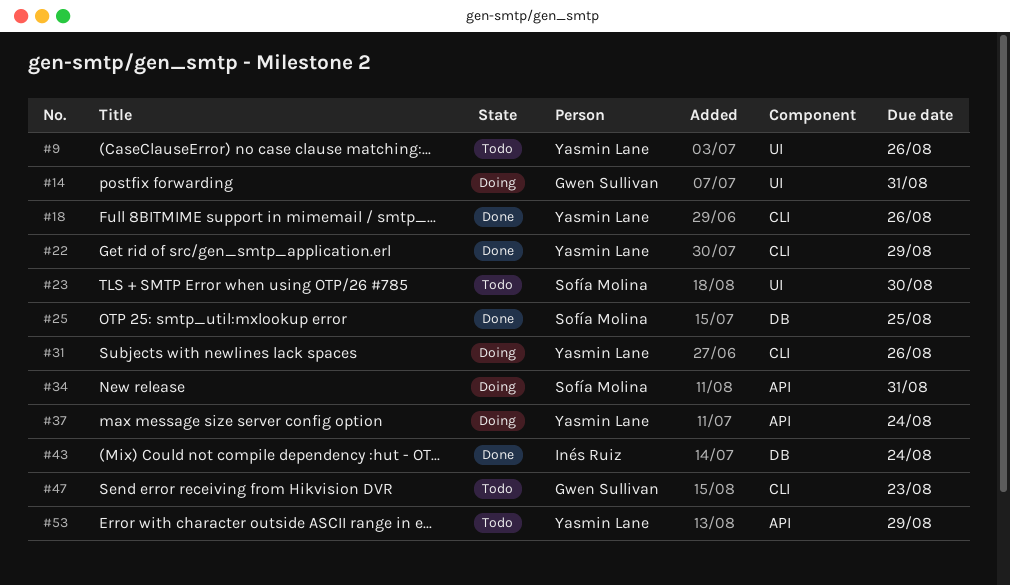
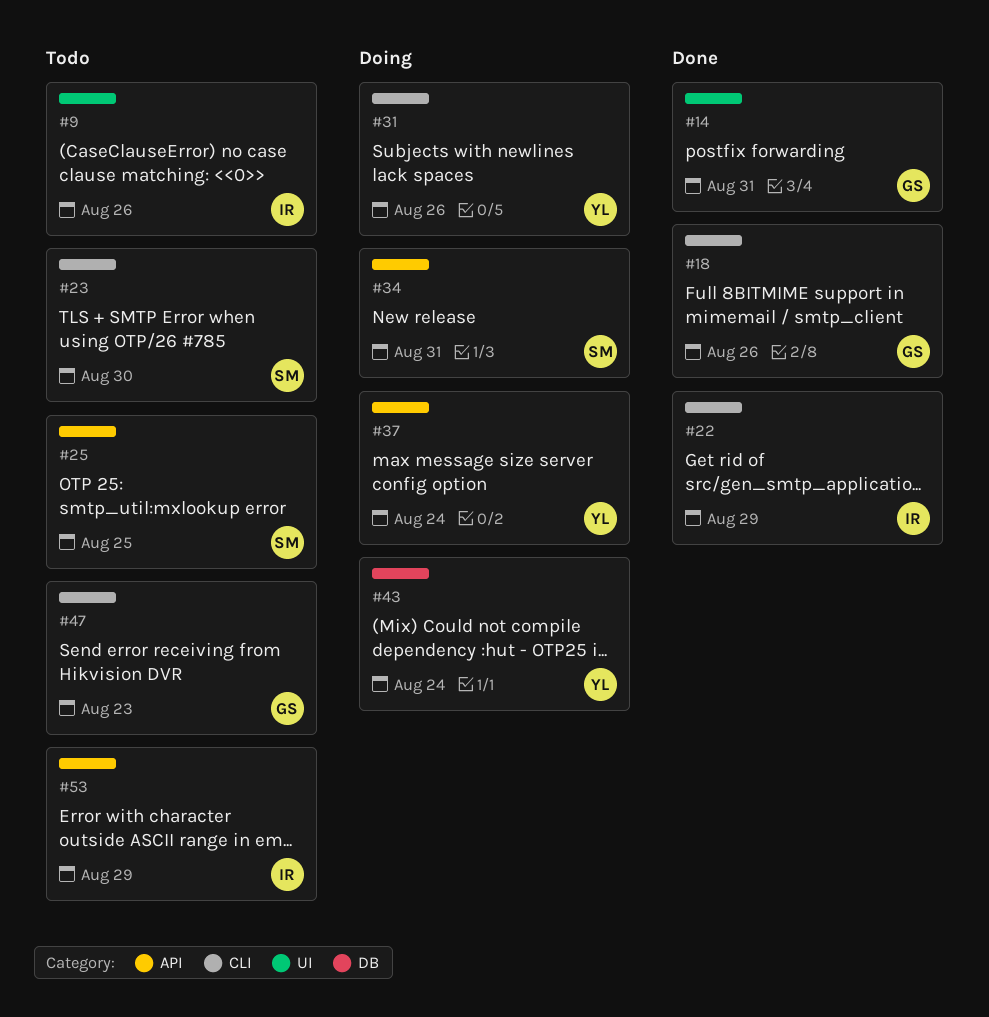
#9, owner: Yasmin Lane -> Inés Ruiz
#14, status: Doing -> Done
#18, owner: Yasmin Lane -> Gwen Sullivan
#22, owner: Yasmin Lane -> Inés Ruiz
#23, label: UI -> CLI
#25, status: Done -> Todo
#25, label: DB -> API
#43, status: Done -> Doing
#43, owner: Inés Ruiz -> Yasmin Lane
#53, owner: Yasmin Lane -> Inés Ruiz

